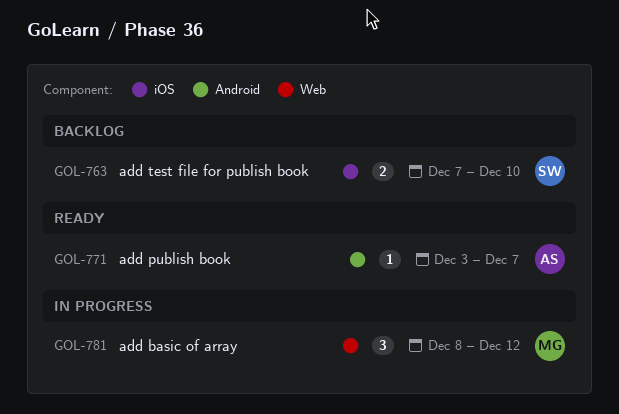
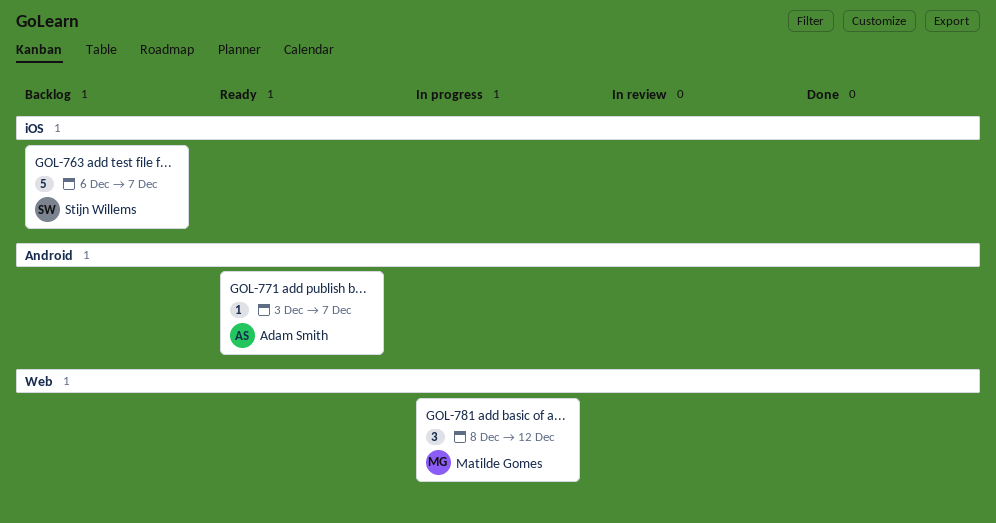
GOL-763, estimate: 2 -> 5
GOL-763, start: Dec 7 -> Dec 6
GOL-763, due: Dec 10 -> Dec 7

